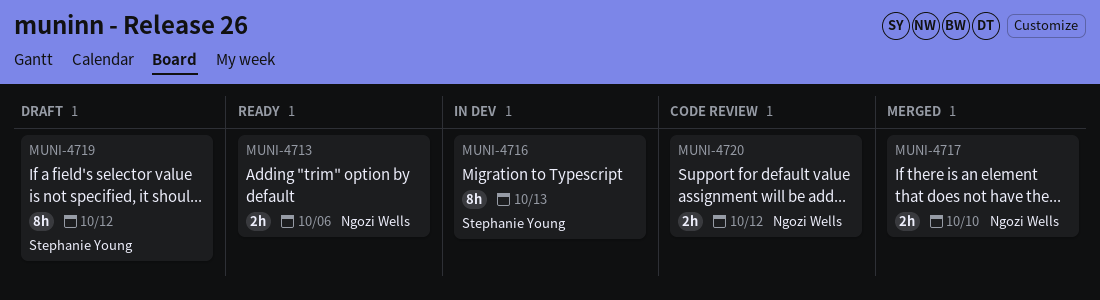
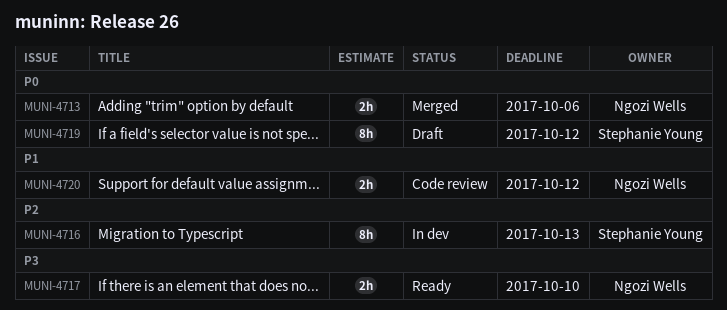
MUNI-4713, status: Ready -> Merged
MUNI-4717, status: Merged -> Ready

